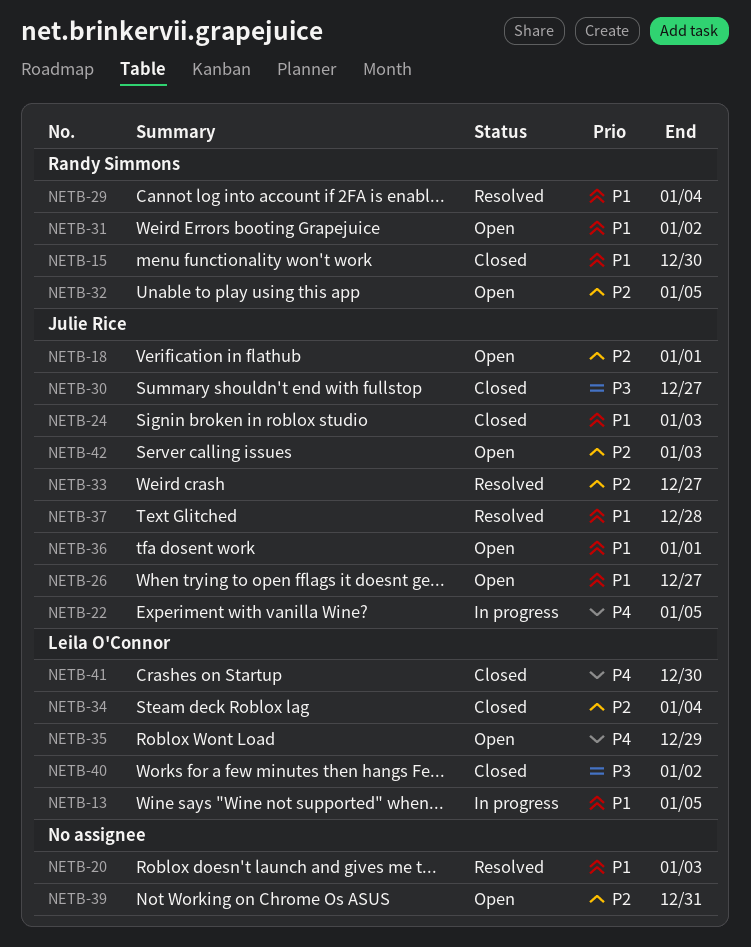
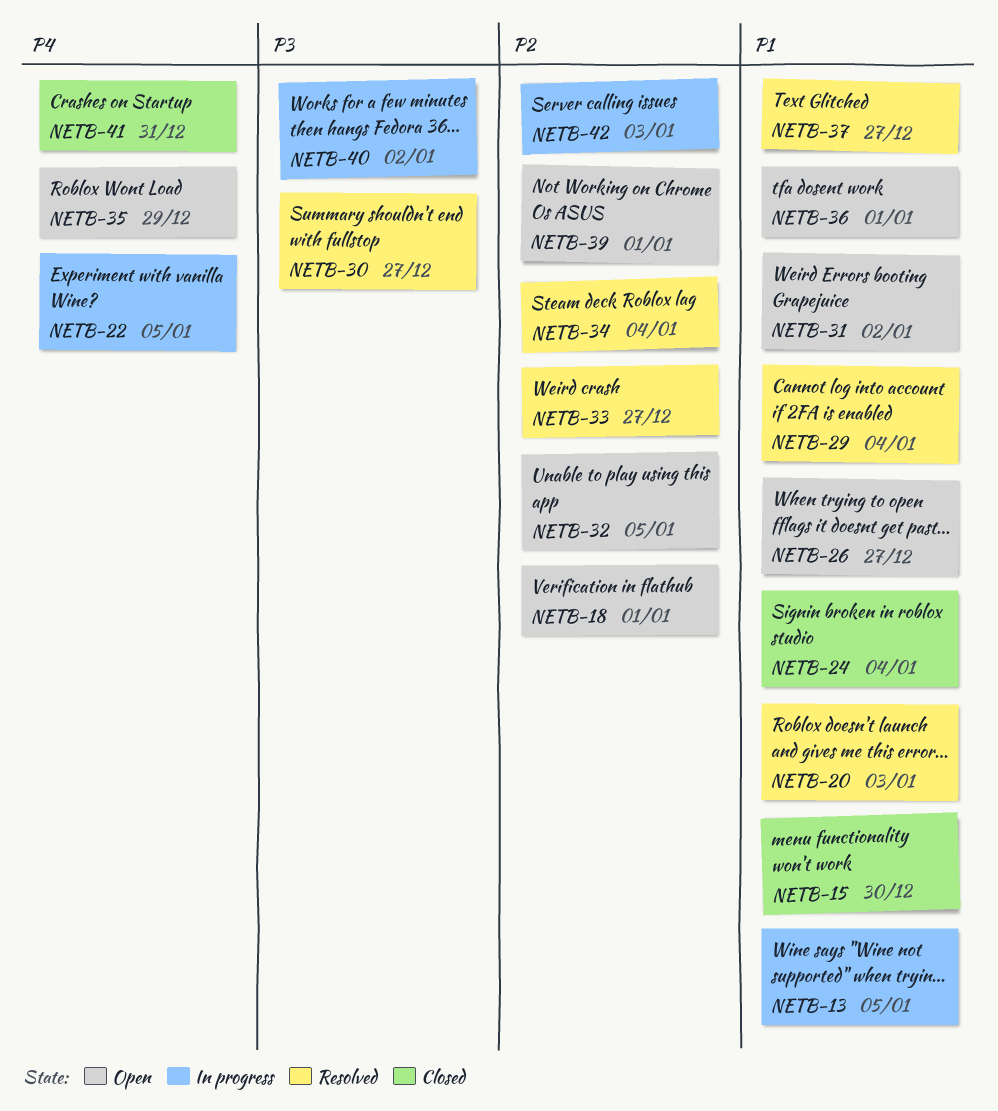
NETB-24, due: Jan 3 -> Jan 4
NETB-30, status: Closed -> Resolved
NETB-34, status: Closed -> Resolved
NETB-37, due: Dec 28 -> Dec 27
NETB-39, due: Dec 31 -> Jan 1
NETB-40, status: Closed -> In progress
NETB-41, due: Dec 30 -> Dec 31
NETB-42, status: Open -> In progress

